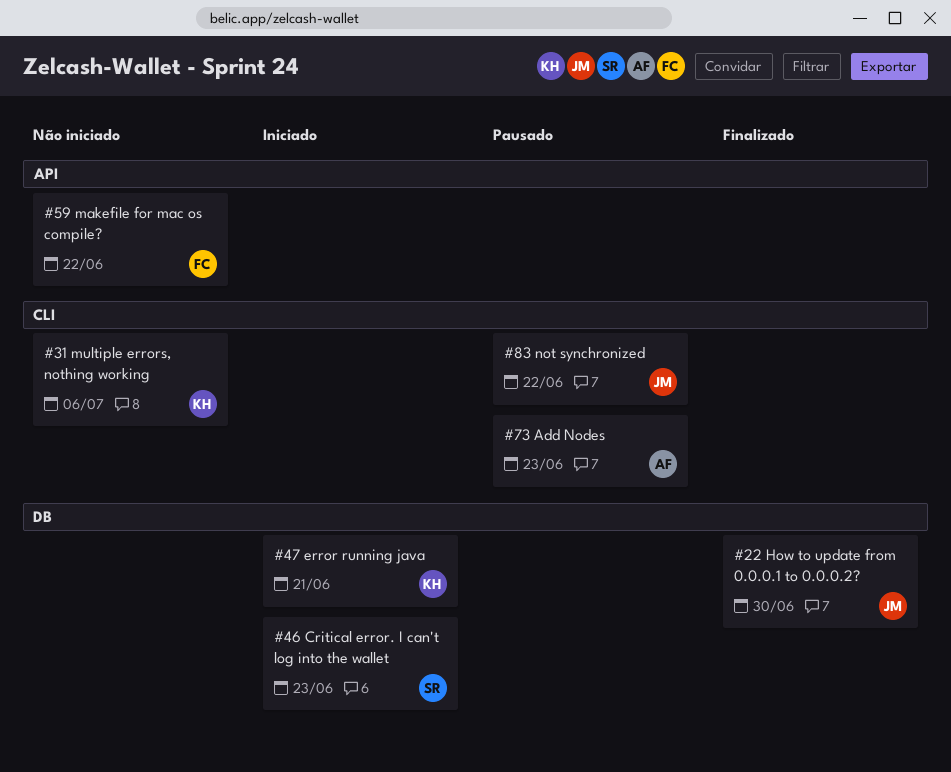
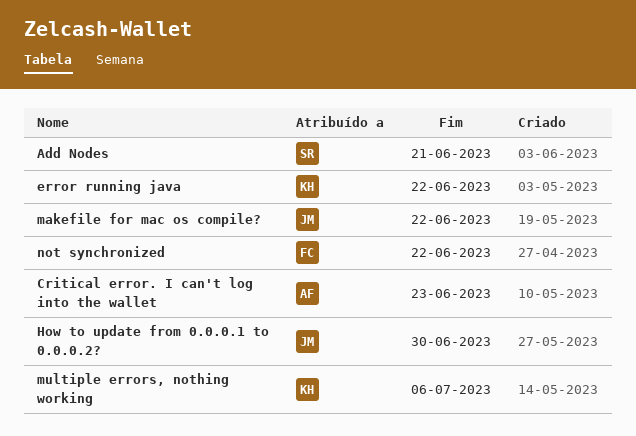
Add Nodes, owner: AF -> SR
Add Nodes, due: Jun 23 -> Jun 21
Critical error. I can't log into the wallet, owner: SR -> AF
error running java, due: Jun 21 -> Jun 22
makefile for mac os compile?, owner: FC -> JM
not synchronized, owner: JM -> FC

